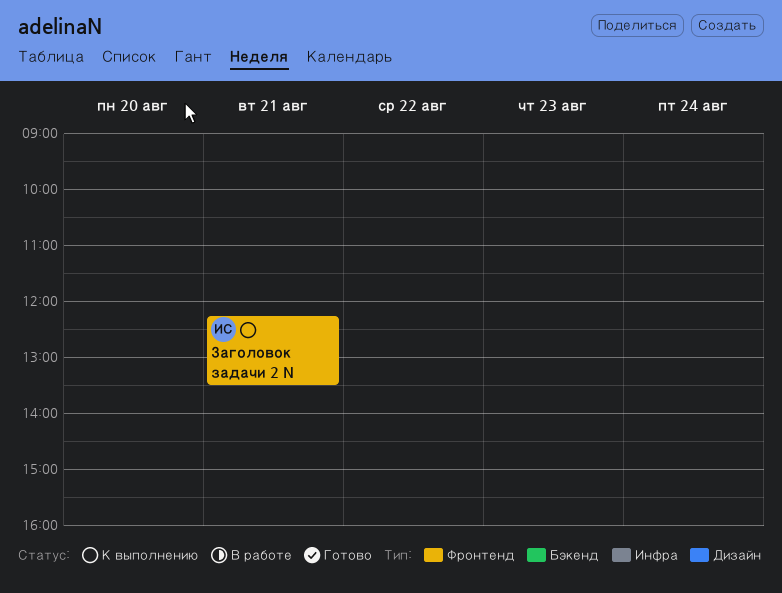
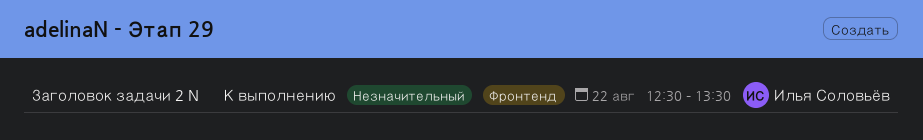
Заголовок задачи 2 N, day: Aug 21 -> Aug 22
Заголовок задачи 2 N, begins: 12:15 -> 12:30

